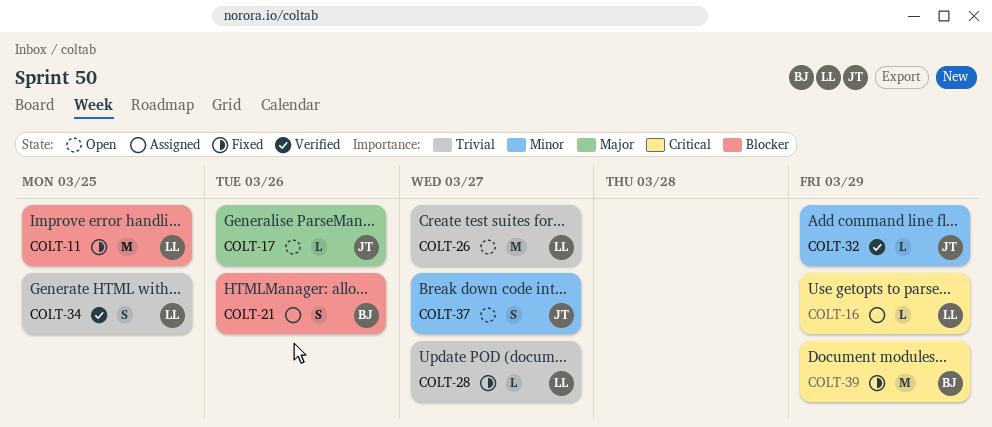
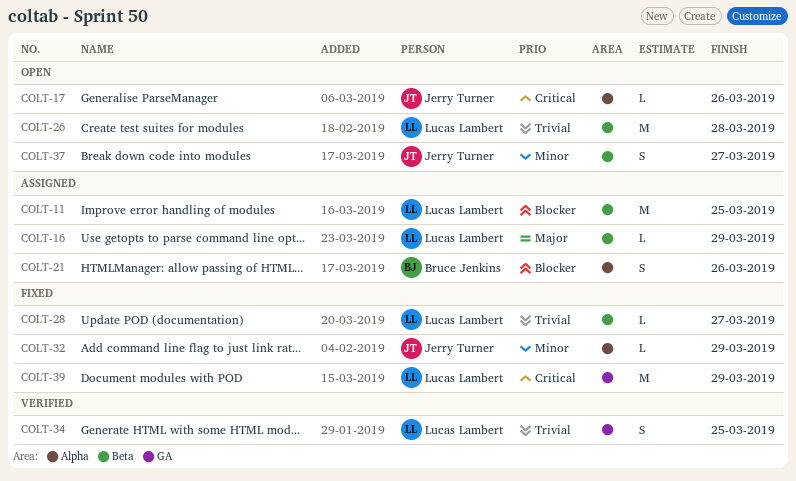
COLT-11, status: Fixed -> Assigned
COLT-16, priority: Critical -> Major
COLT-17, priority: Major -> Critical
COLT-26, due: Mar 27 -> Mar 28
COLT-32, status: Verified -> Fixed
COLT-39, owner: Bruce Jenkins -> Lucas Lambert

